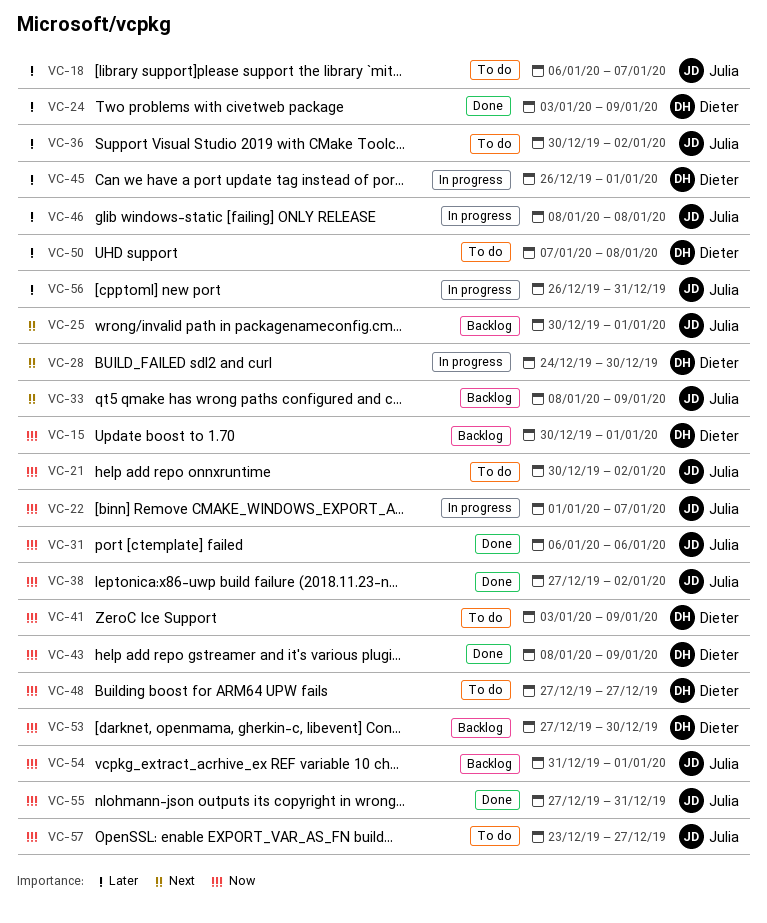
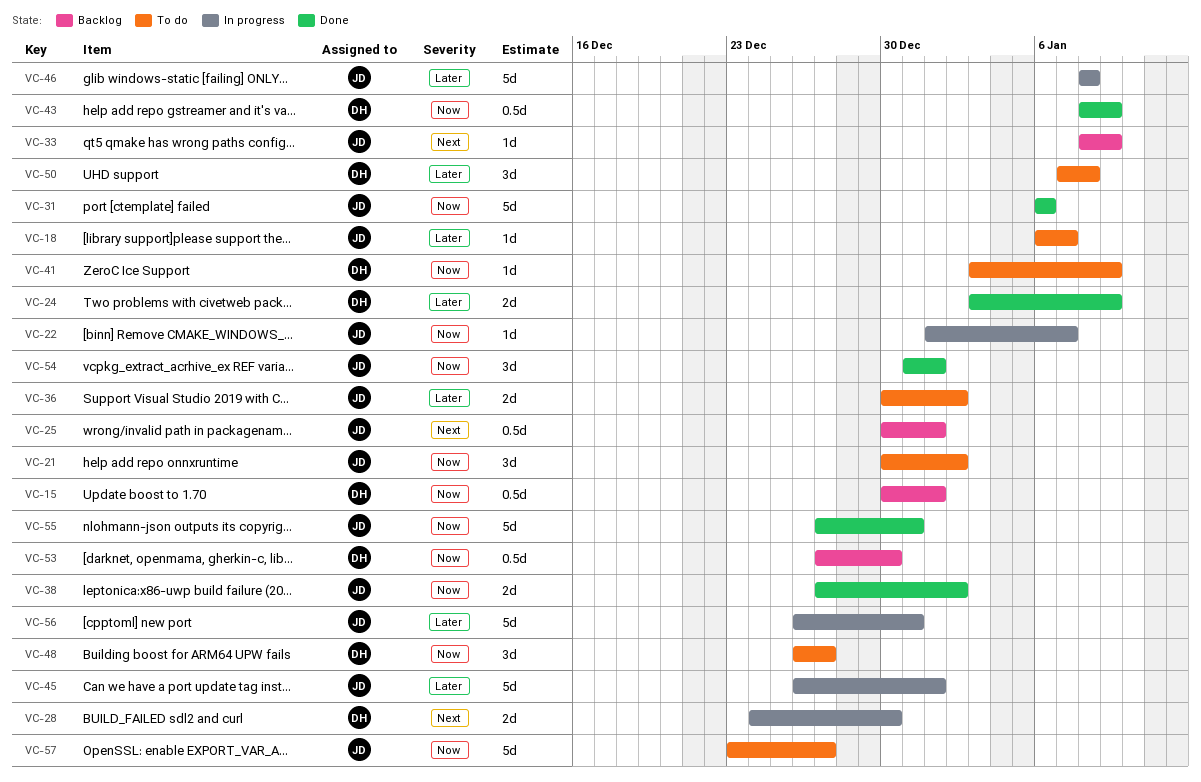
VC-45, owner: Dieter -> Julia
VC-48, start: Dec 27 -> Dec 26
VC-54, status: Backlog -> Done

